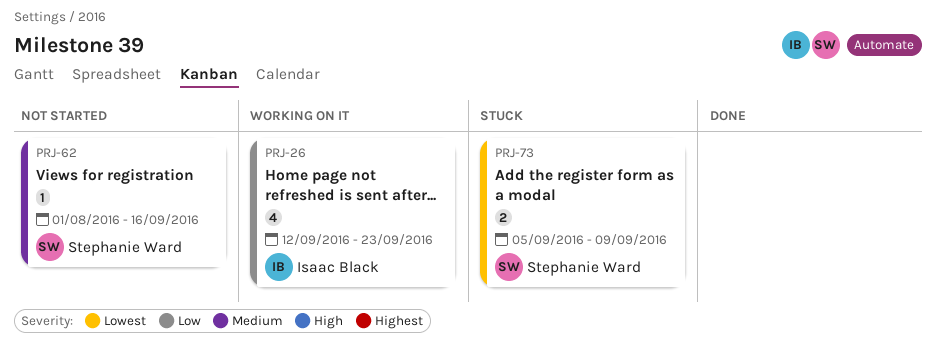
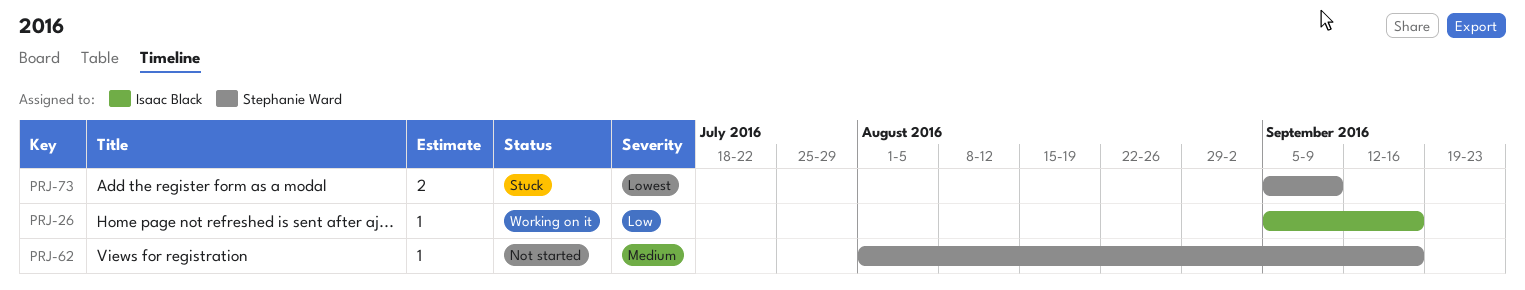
PRJ-26, estimate: 4 -> 1
PRJ-26, start: Sep 12 -> Sep 5
PRJ-26, due: Sep 23 -> Sep 16

